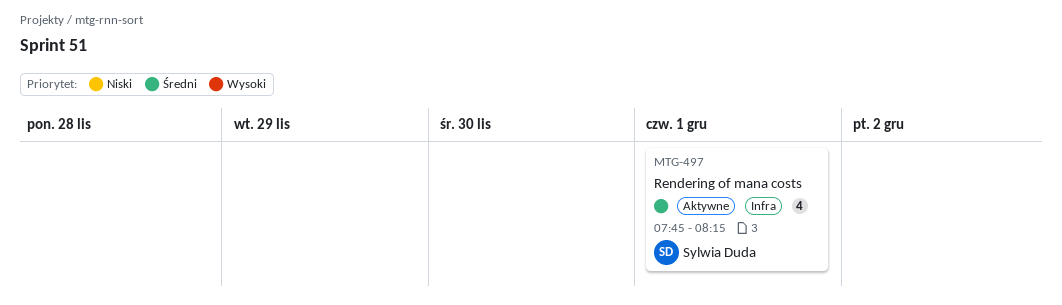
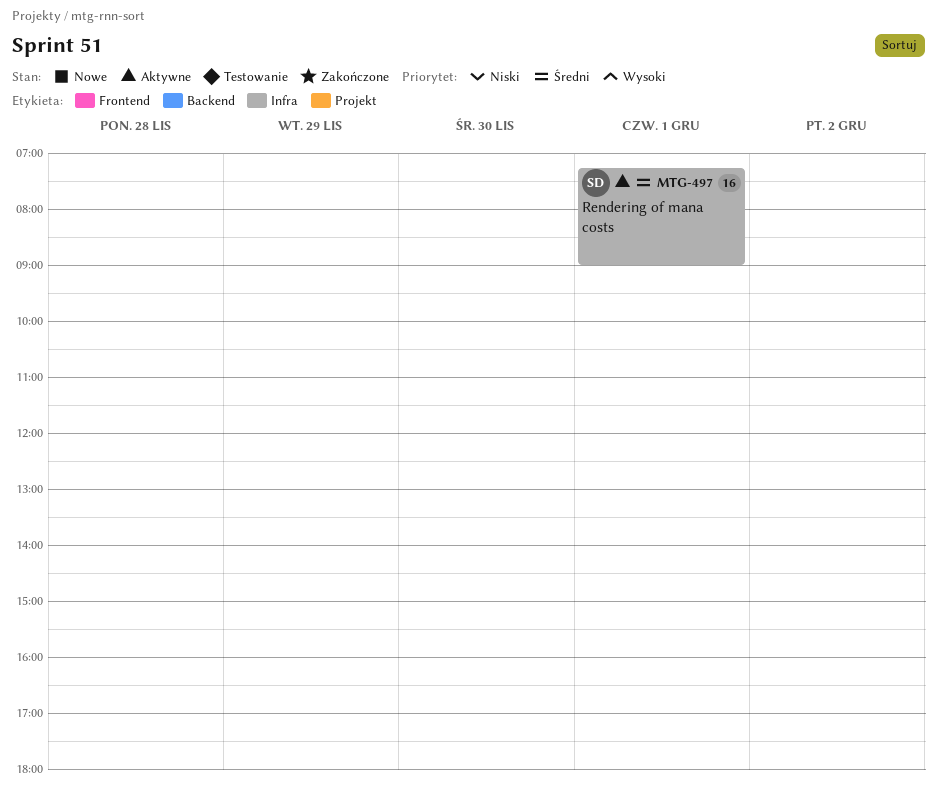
MTG-497, estimate: 4 -> 16
MTG-497, begins: 07:45 -> 07:15
MTG-497, ends: 08:15 -> 09:00

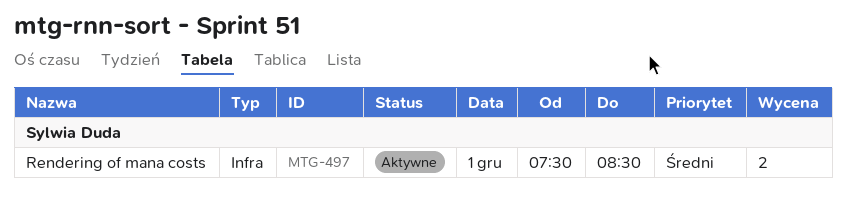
MTG-497, estimate: 16 -> 2
MTG-497, begins: 07:15 -> 07:30
MTG-497, ends: 09:00 -> 08:30

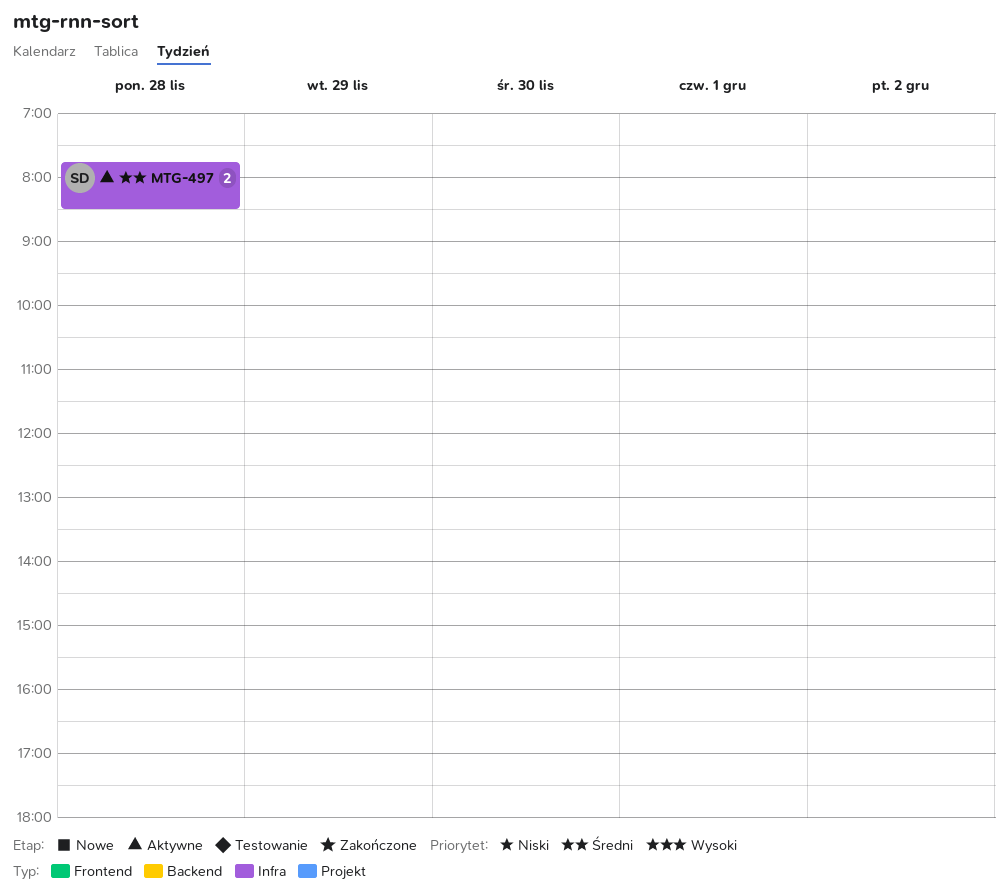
MTG-497, day: Dec 1 -> Nov 28
MTG-497, begins: 07:30 -> 07:45

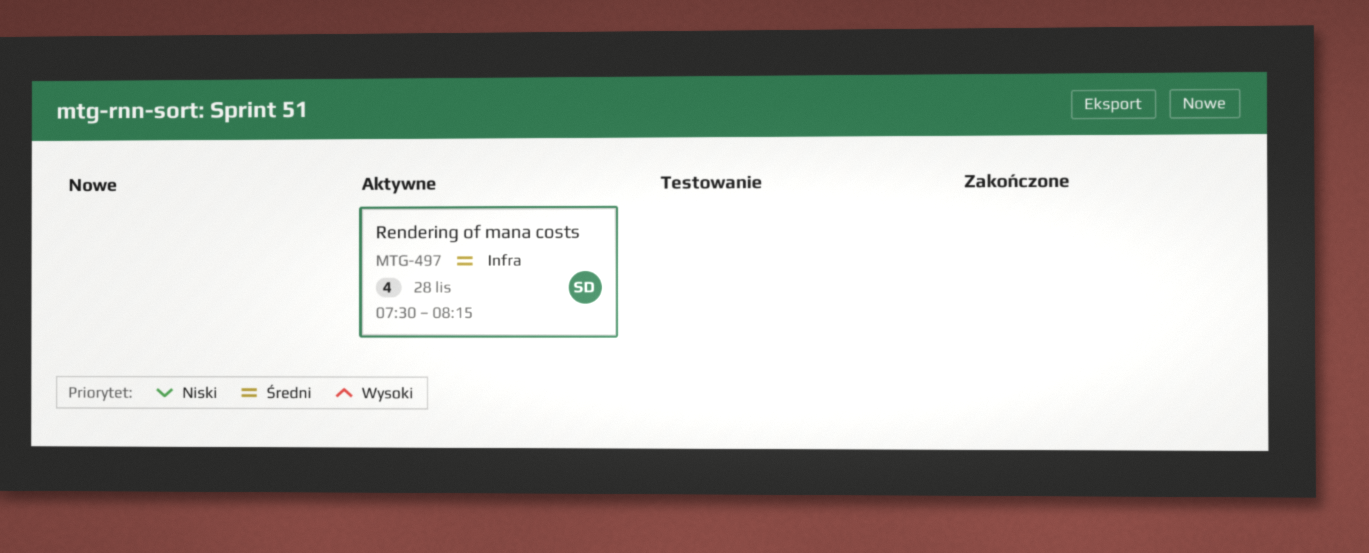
MTG-497, estimate: 2 -> 4
MTG-497, begins: 07:45 -> 07:30
MTG-497, ends: 08:30 -> 08:15

